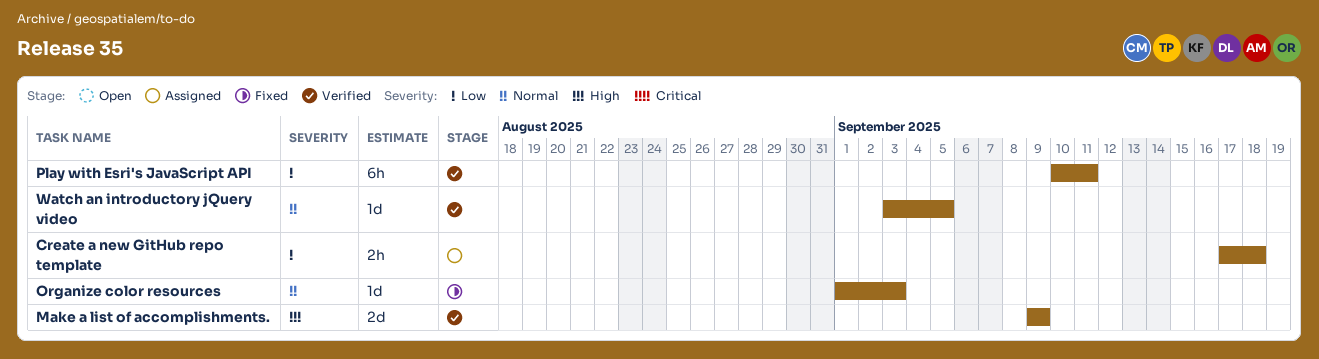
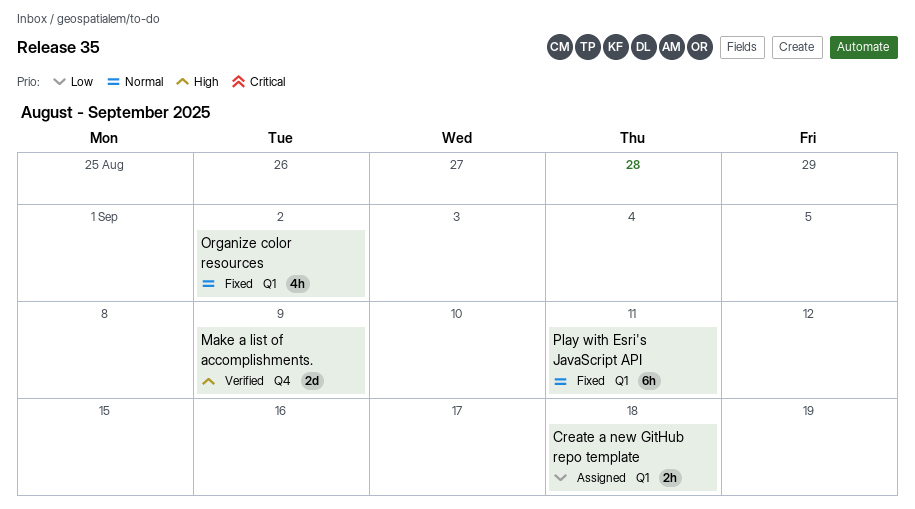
Organize color resources, estimate: 1d -> 4h
Organize color resources, due: Sep 3 -> Sep 2
Play with Esri's JavaScript API, status: Verified -> Fixed
Play with Esri's JavaScript API, priority: Low -> Normal
Watch an introductory jQuery video: present -> none

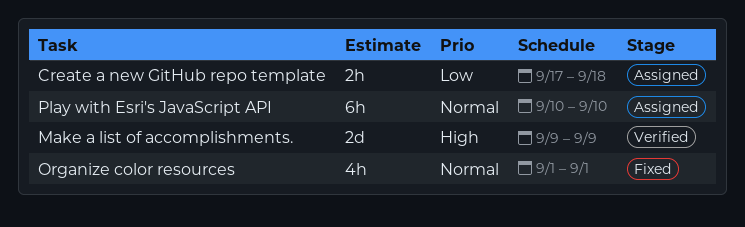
Organize color resources, due: Sep 2 -> Sep 1
Play with Esri's JavaScript API, status: Fixed -> Assigned
Play with Esri's JavaScript API, due: Sep 11 -> Sep 10

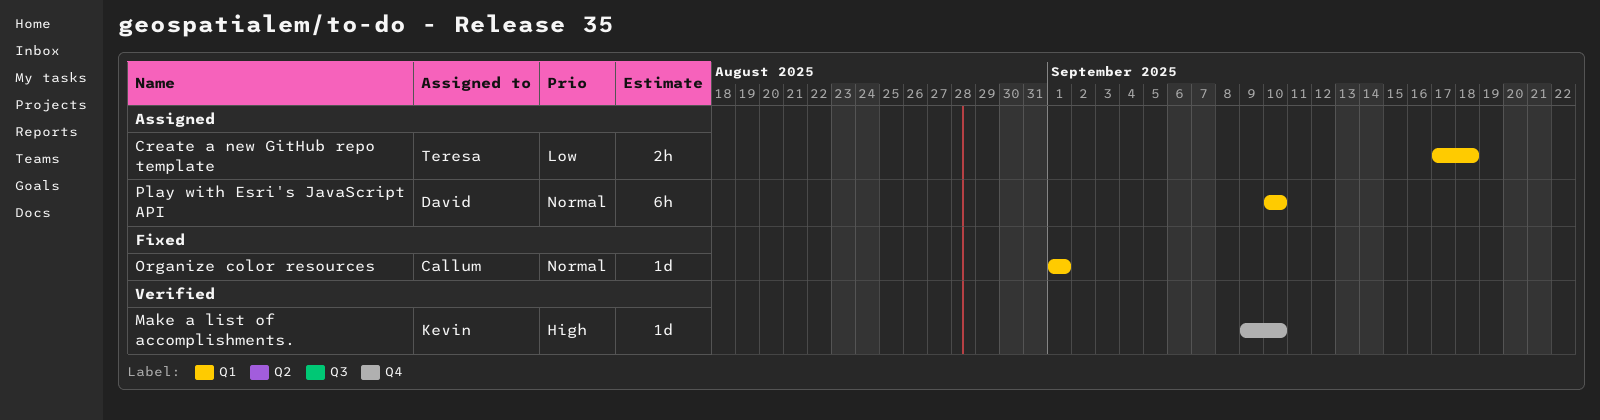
Make a list of accomplishments., estimate: 2d -> 1d
Make a list of accomplishments., due: Sep 9 -> Sep 10
Organize color resources, estimate: 4h -> 1d

